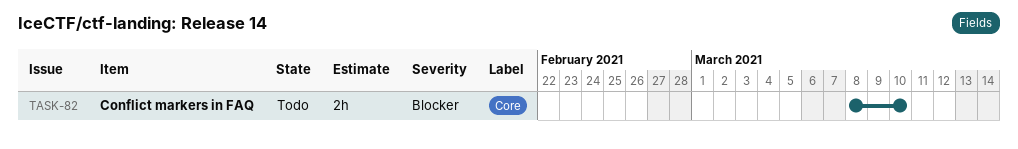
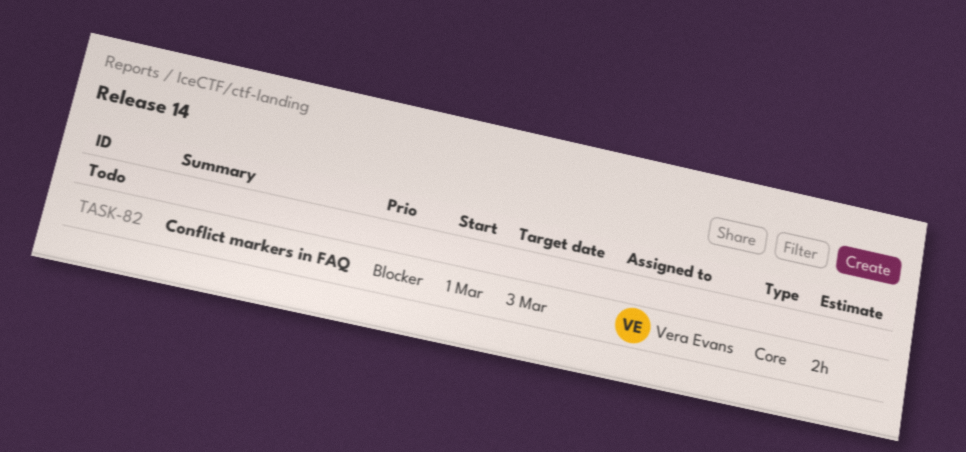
TASK-82, start: Mar 8 -> Mar 1
TASK-82, due: Mar 10 -> Mar 3

